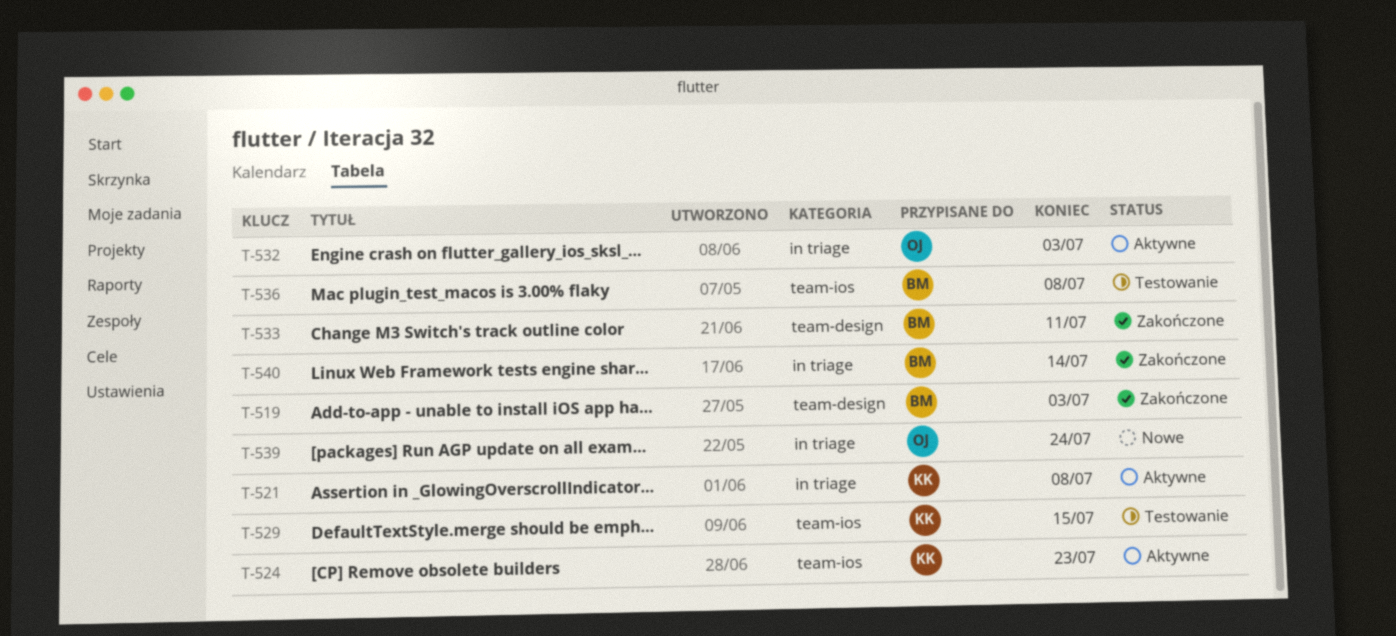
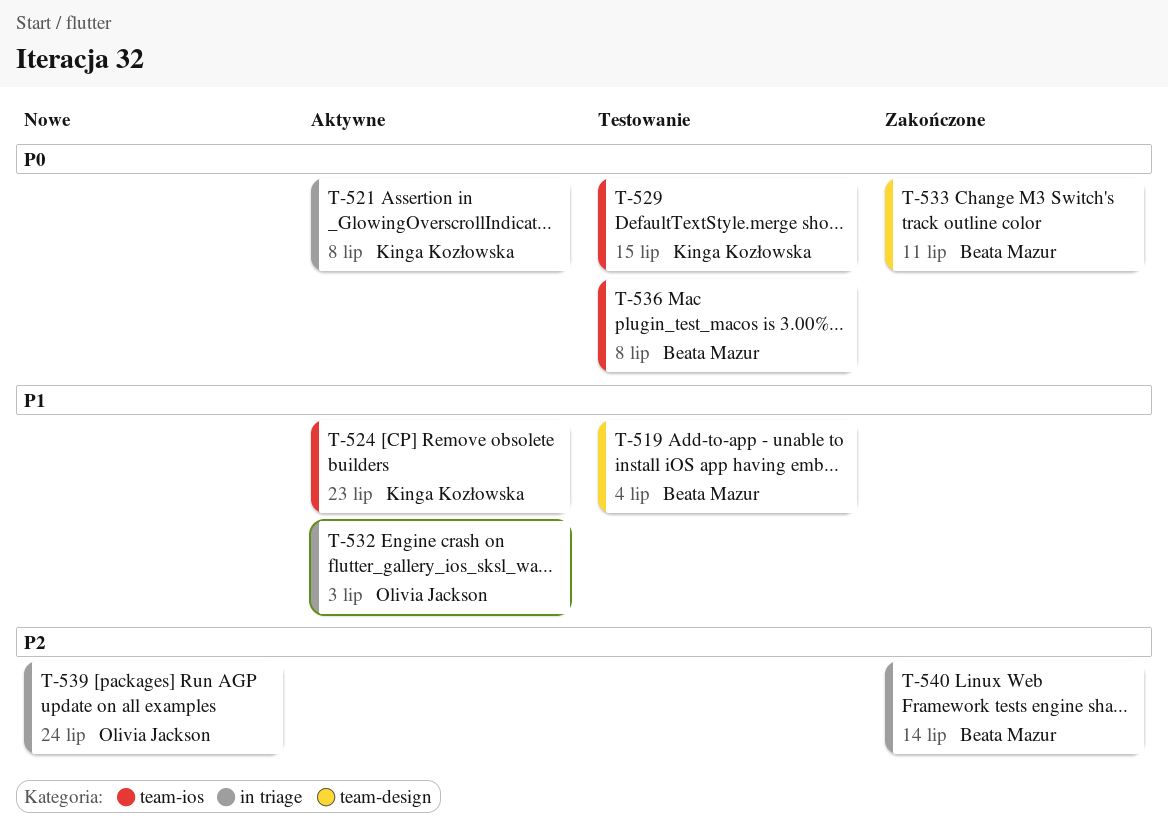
T-519, status: Zakończone -> Testowanie
T-519, due: Jul 3 -> Jul 4

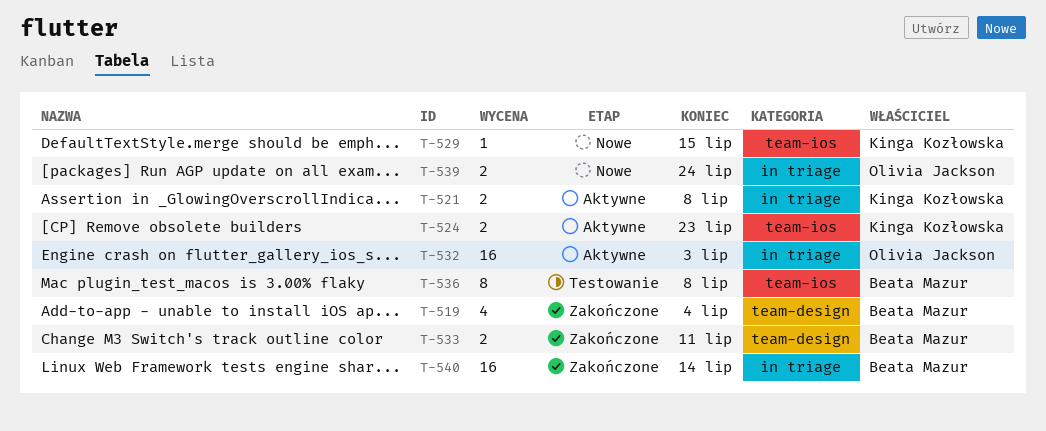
T-519, status: Testowanie -> Zakończone
T-529, status: Testowanie -> Nowe

